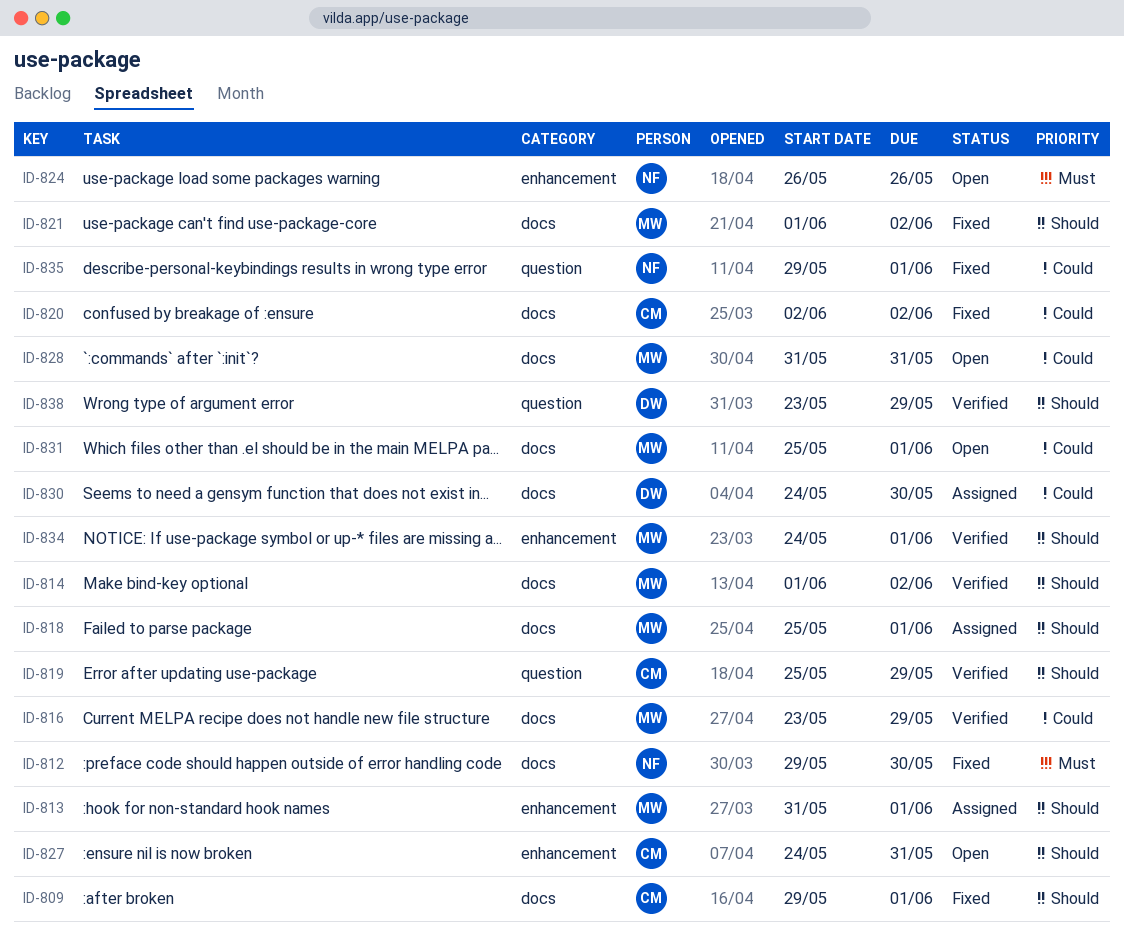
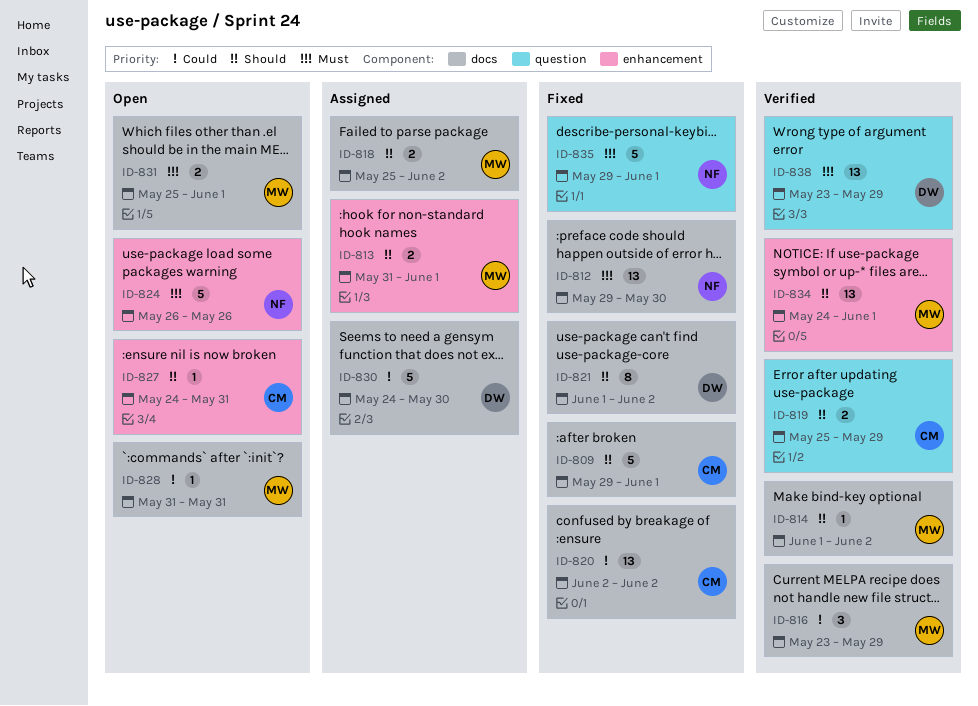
ID-818, due: Jun 1 -> Jun 2
ID-821, owner: MW -> DW
ID-831, priority: Could -> Must
ID-835, priority: Could -> Must
ID-838, priority: Should -> Must

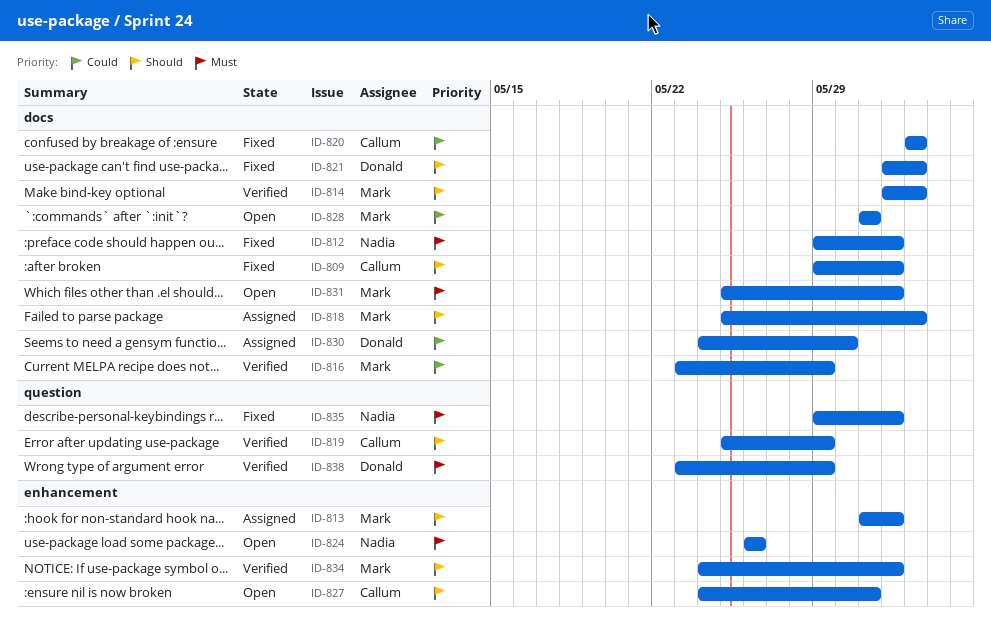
ID-812, due: May 30 -> Jun 1

